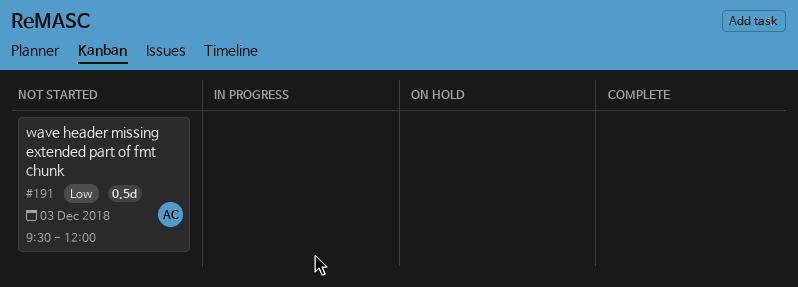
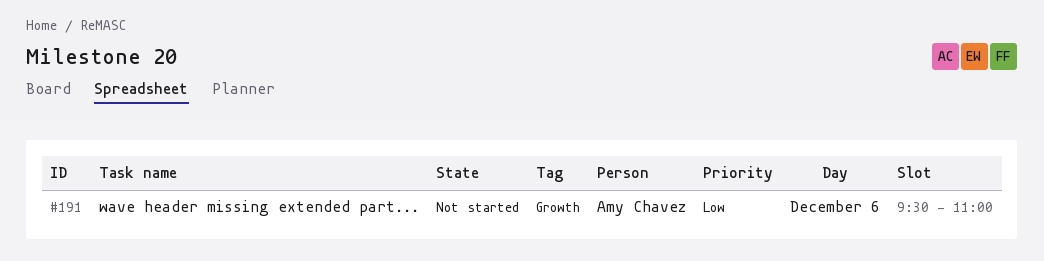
#191, day: Dec 3 -> Dec 6
#191, ends: 12:00 -> 11:00

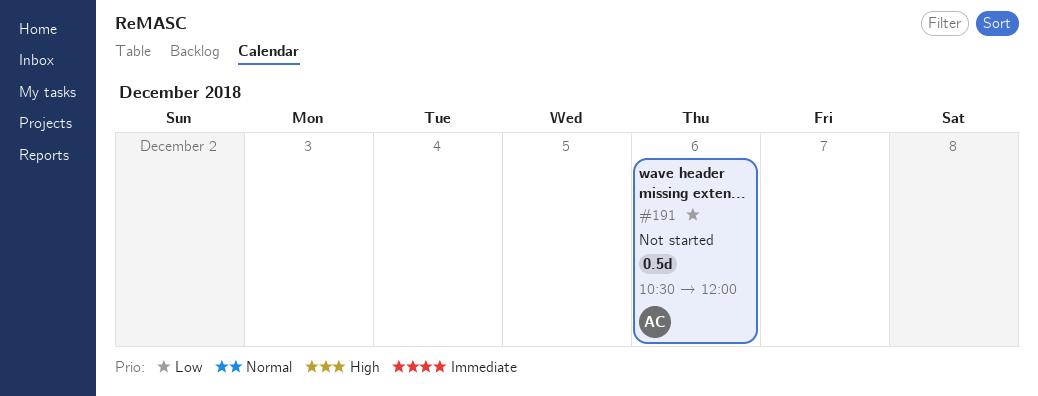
#191, begins: 09:30 -> 10:30
#191, ends: 11:00 -> 12:00

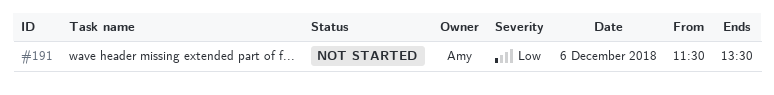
#191, begins: 10:30 -> 11:30
#191, ends: 12:00 -> 13:30

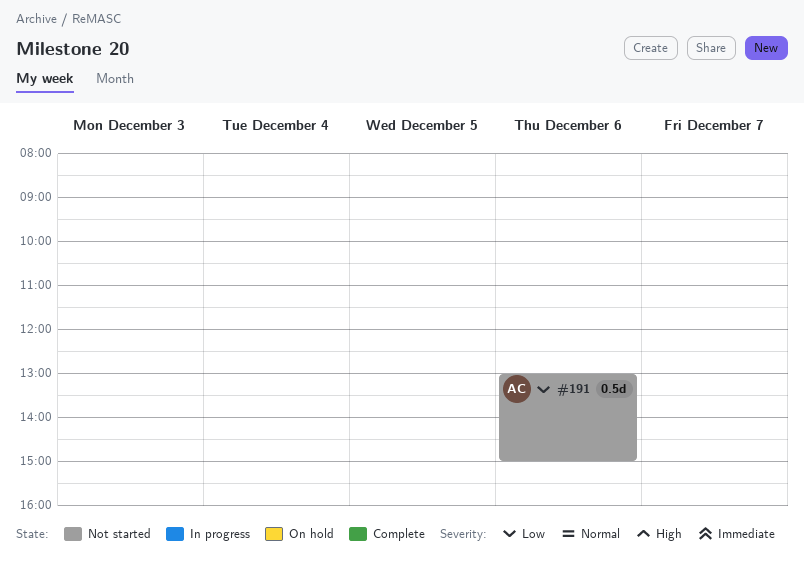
#191, begins: 11:30 -> 13:00
#191, ends: 13:30 -> 15:00

